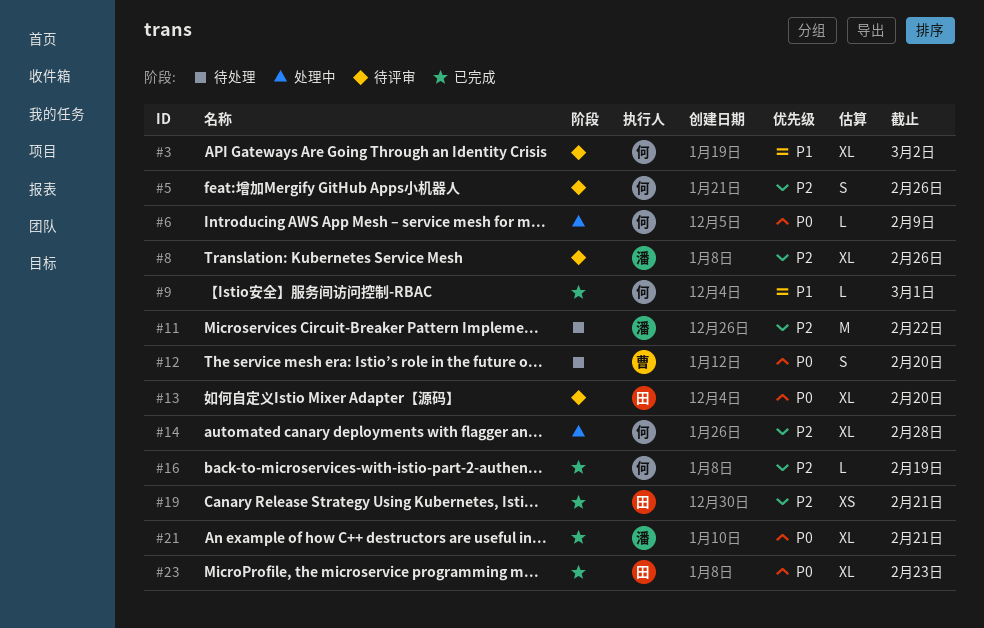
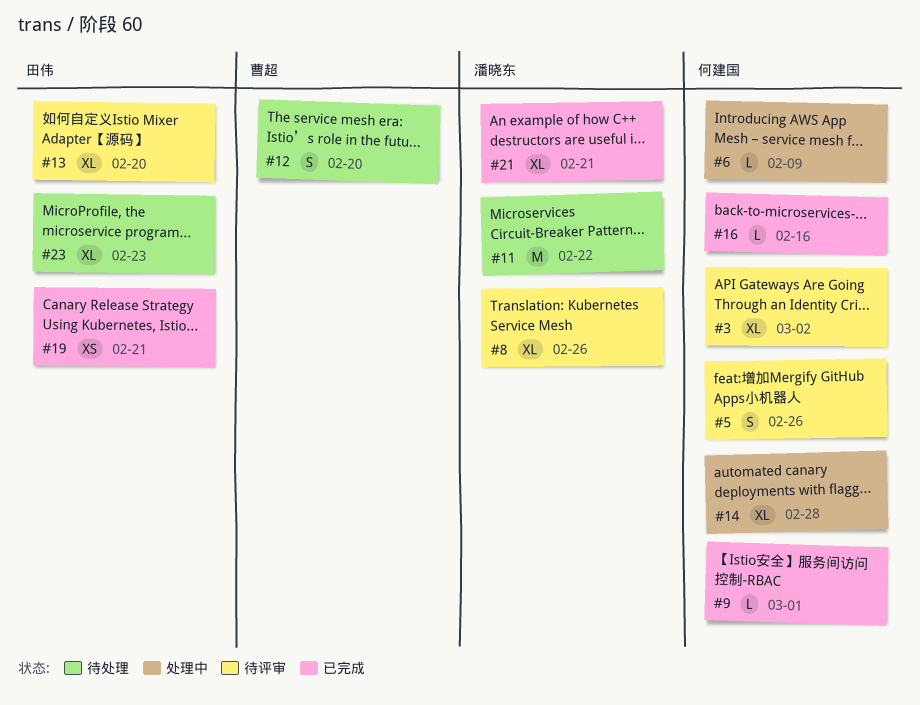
#16, due: Feb 19 -> Feb 16
#23, status: 已完成 -> 待处理

